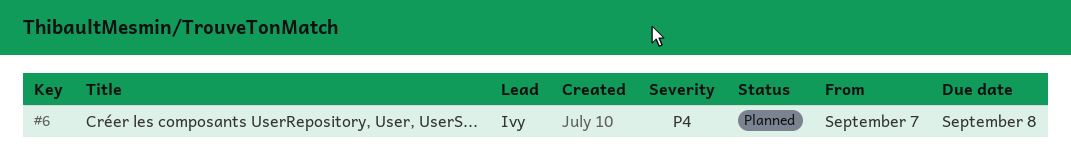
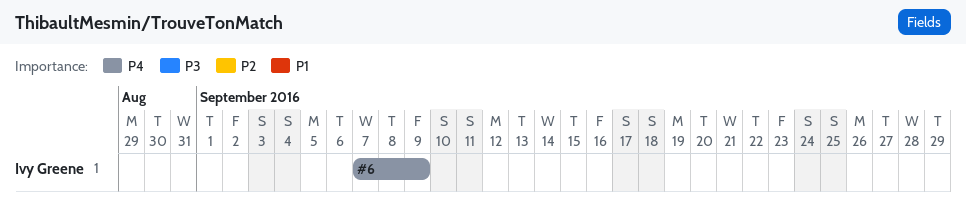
#6, due: Sep 8 -> Sep 9

